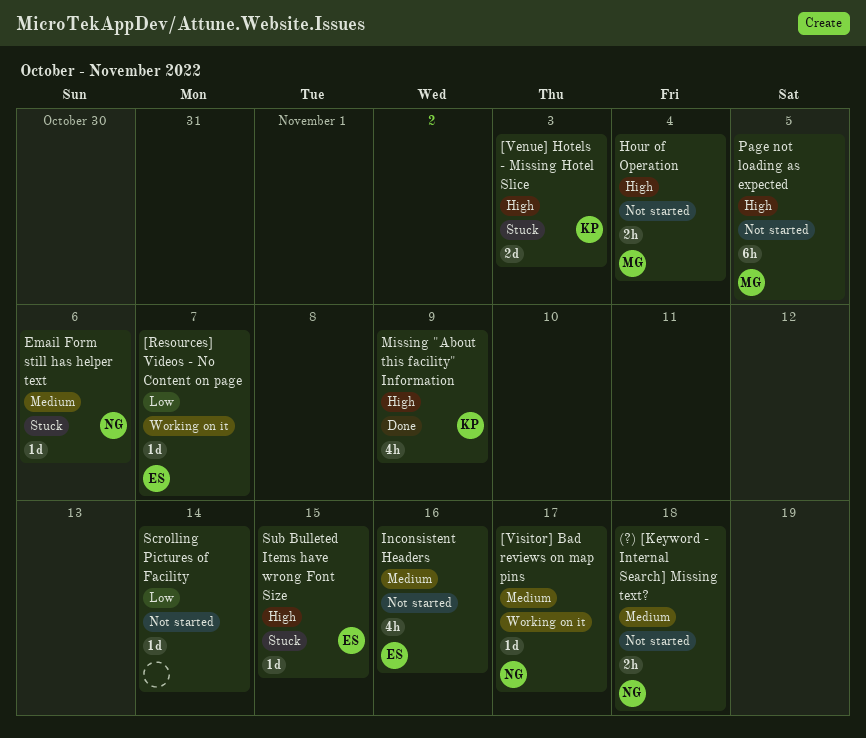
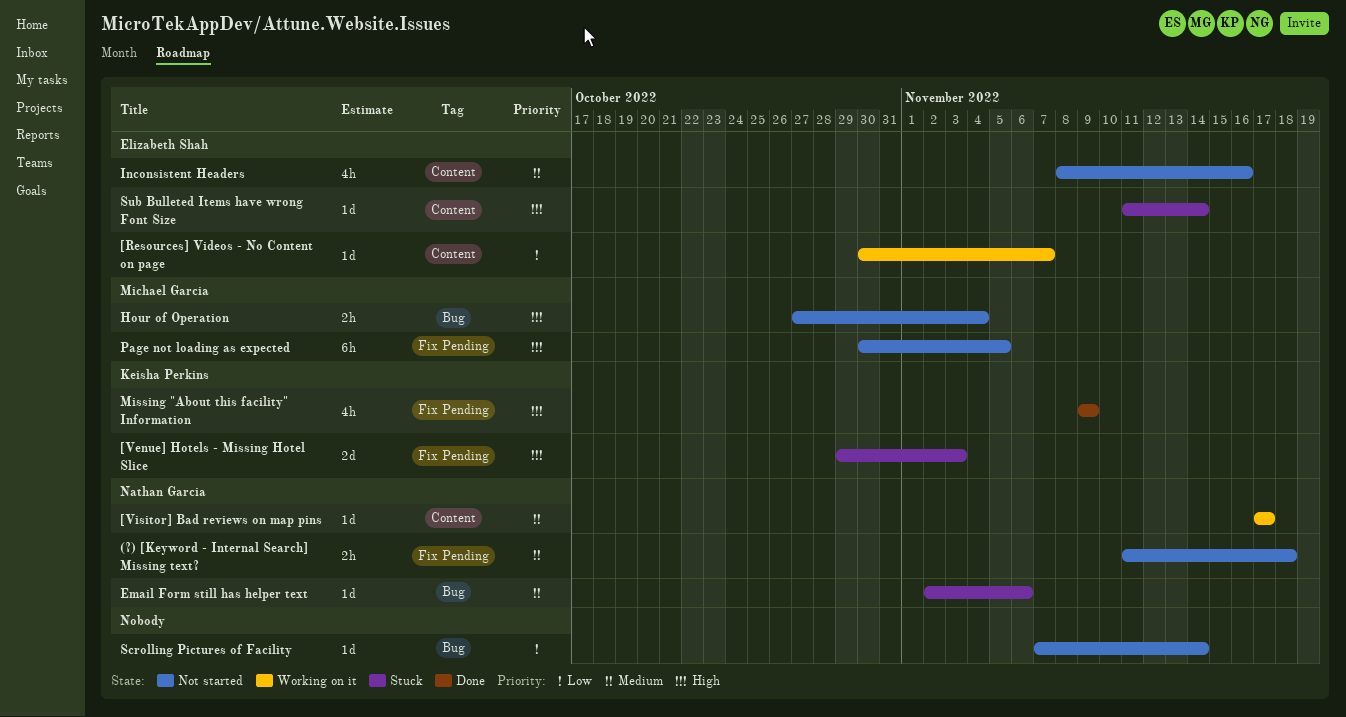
Sub Bulleted Items have wrong Font Size, due: Nov 15 -> Nov 14

